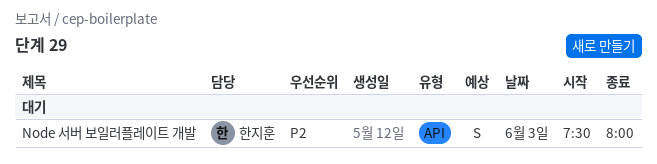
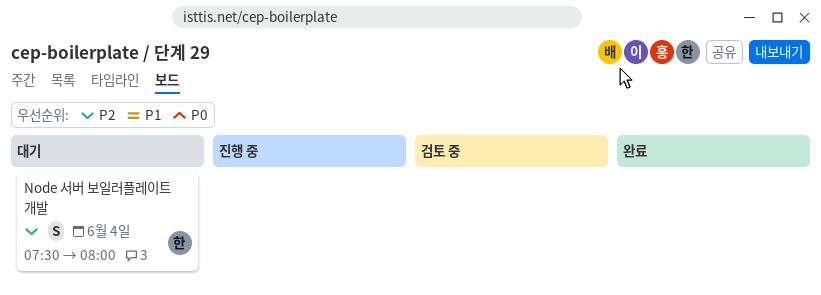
Node 서버 보일러플레이트 개발, day: Jun 3 -> Jun 4

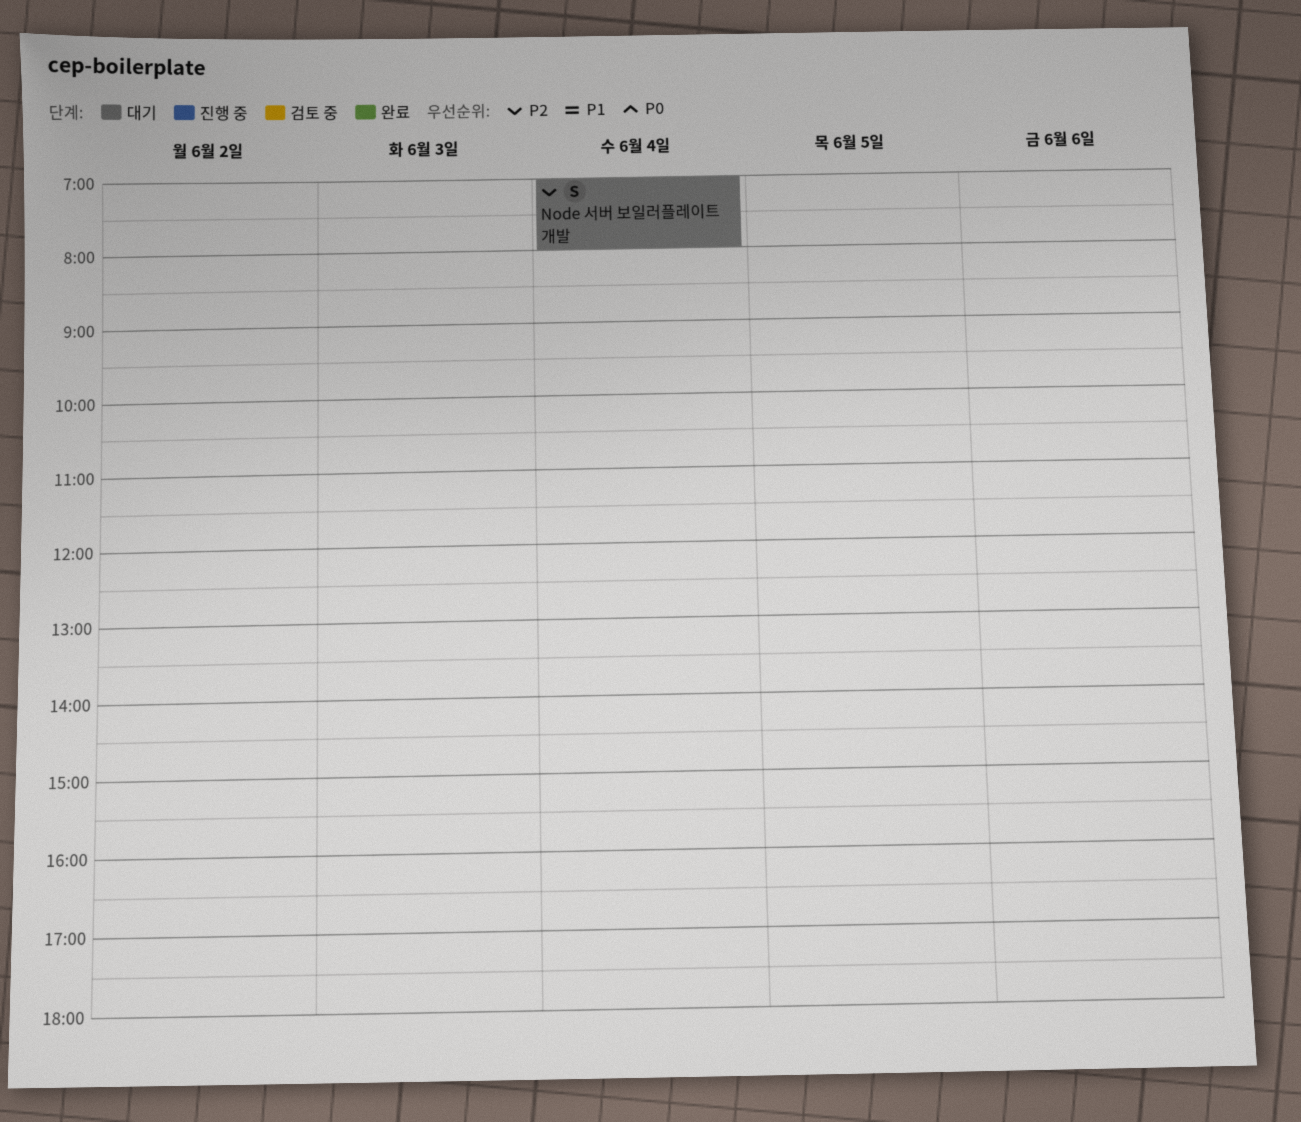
Node 서버 보일러플레이트 개발, begins: 07:30 -> 07:00

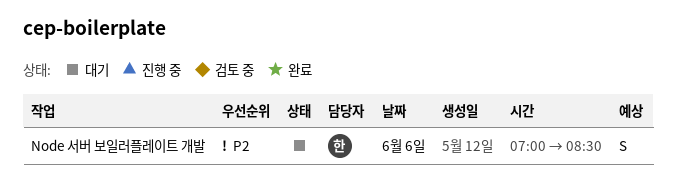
Node 서버 보일러플레이트 개발, day: Jun 4 -> Jun 6
Node 서버 보일러플레이트 개발, ends: 08:00 -> 08:30

